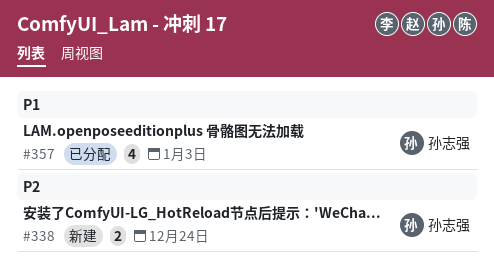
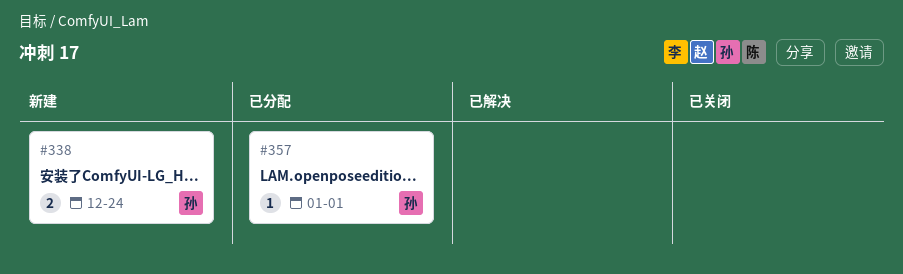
#357, estimate: 4 -> 1
#357, due: Jan 3 -> Jan 1

